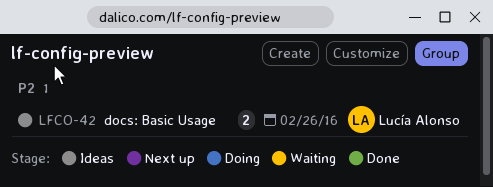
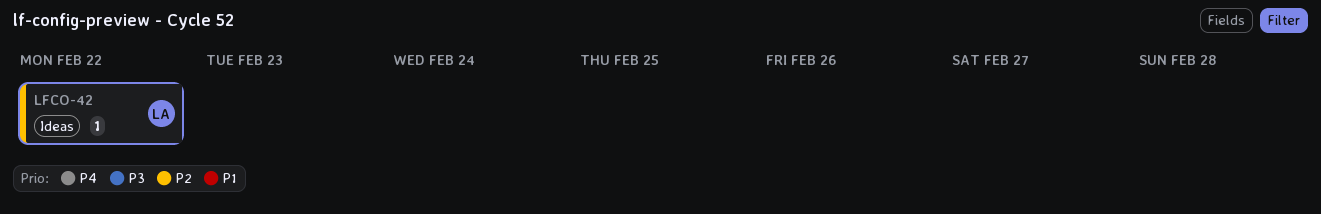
LFCO-42, estimate: 2 -> 1
LFCO-42, due: Feb 26 -> Feb 22

